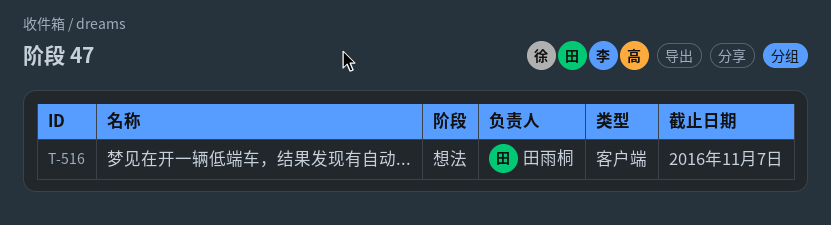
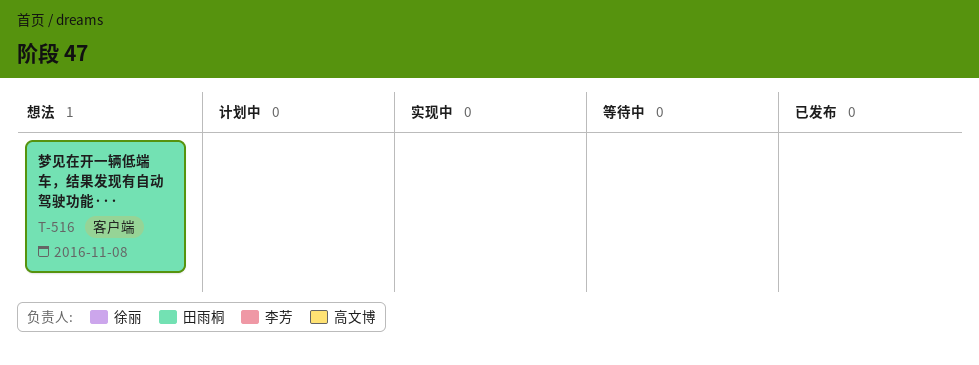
T-516, due: Nov 7 -> Nov 8

